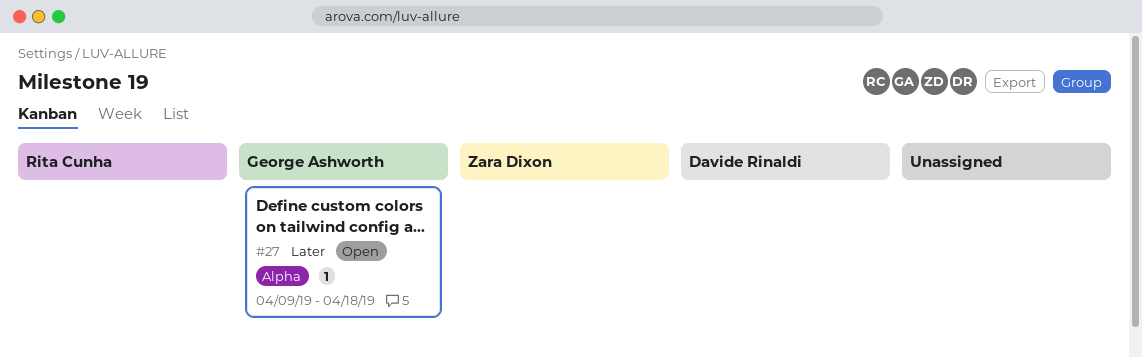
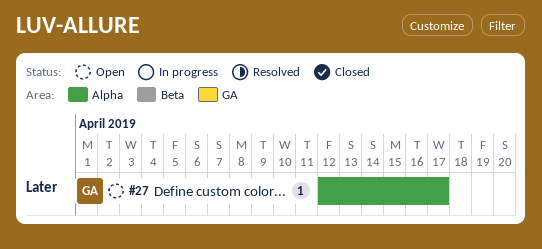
#27, start: Apr 9 -> Apr 12
#27, due: Apr 18 -> Apr 17

